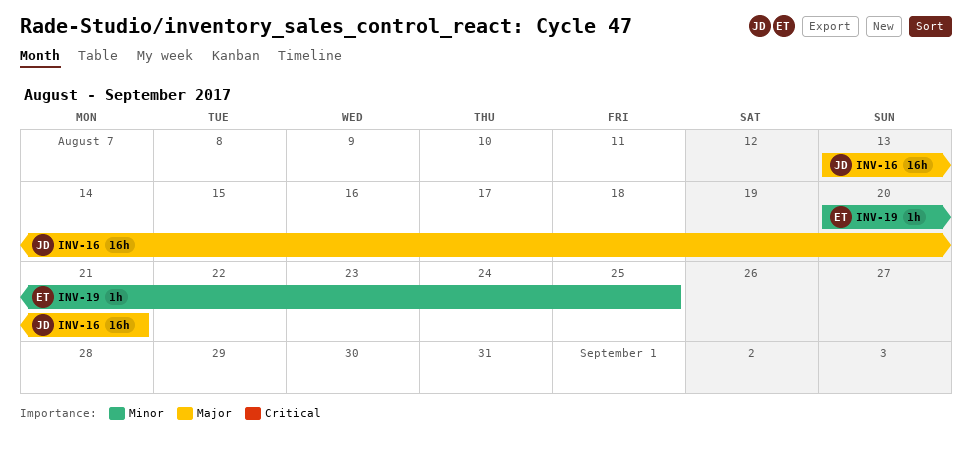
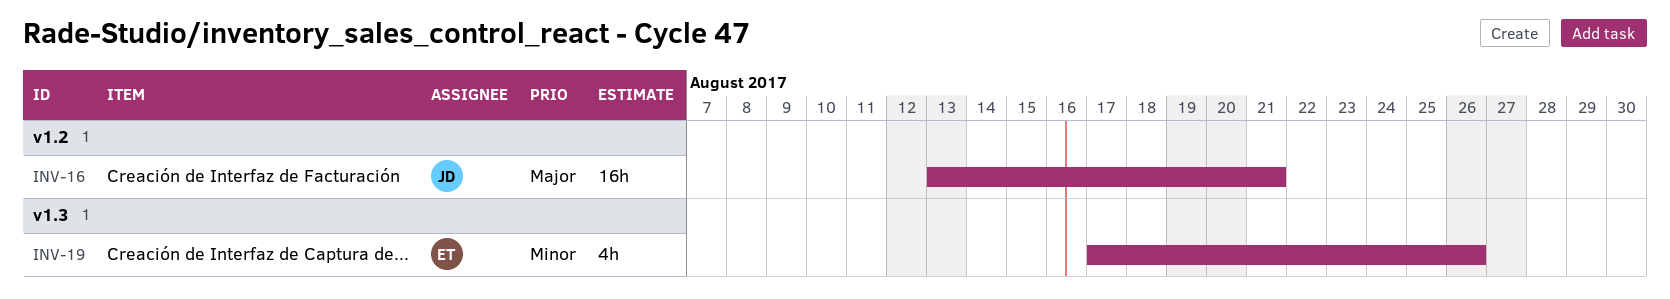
INV-19, estimate: 1h -> 4h
INV-19, start: Aug 20 -> Aug 17
INV-19, due: Aug 25 -> Aug 26

